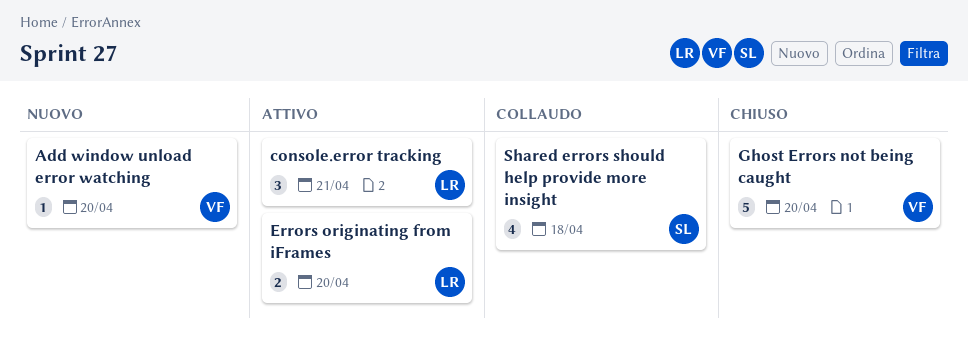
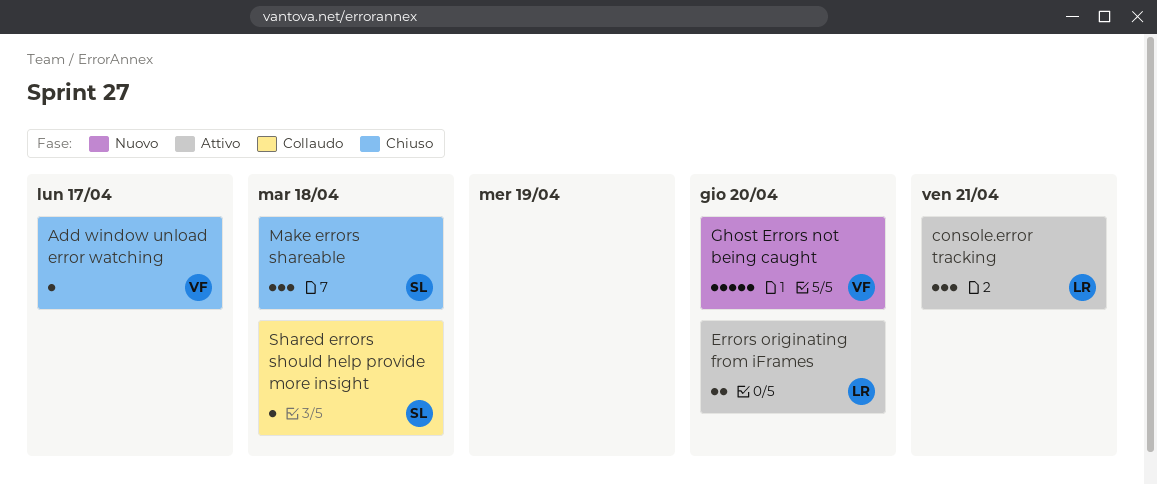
Add window unload error watching, status: Nuovo -> Chiuso
Add window unload error watching, due: Apr 20 -> Apr 17
Ghost Errors not being caught, status: Chiuso -> Nuovo
Make errors shareable: none -> present
Shared errors should help provide more insight, estimate: 4 -> 1

